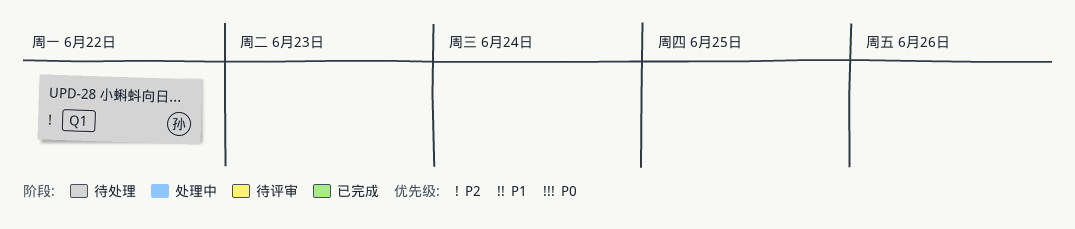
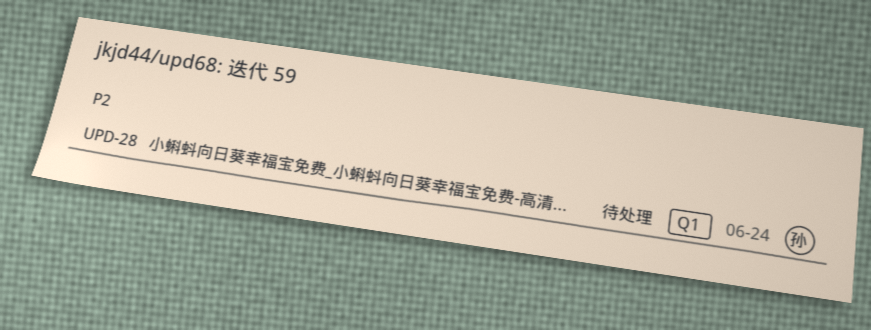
UPD-28, due: Jun 22 -> Jun 24

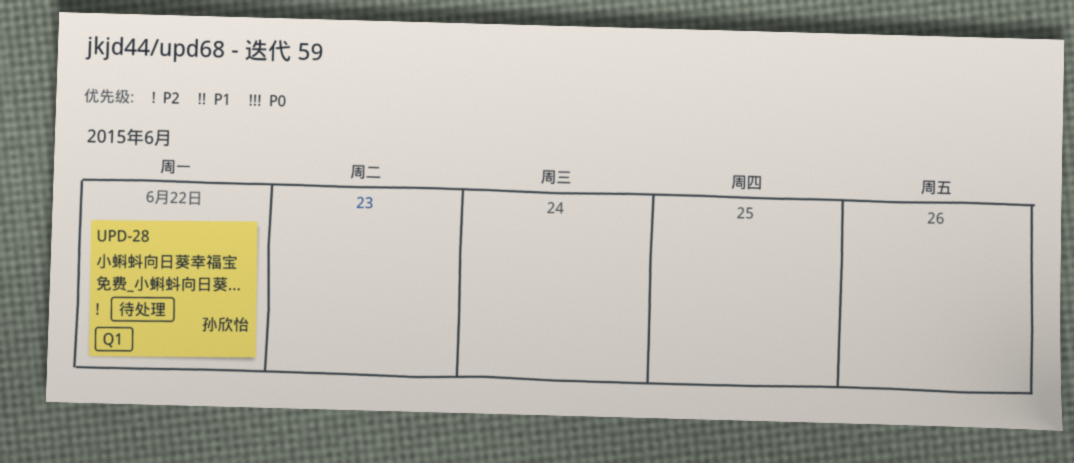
UPD-28, due: Jun 24 -> Jun 22

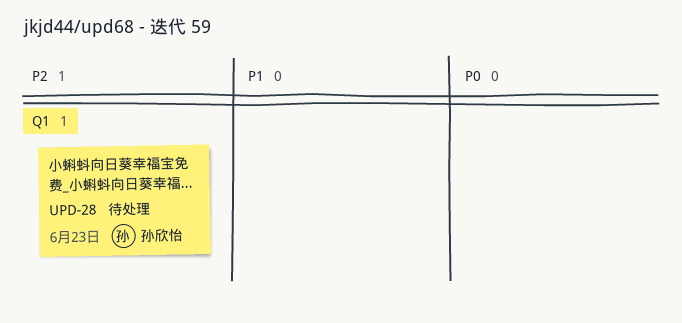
UPD-28, due: Jun 22 -> Jun 23

